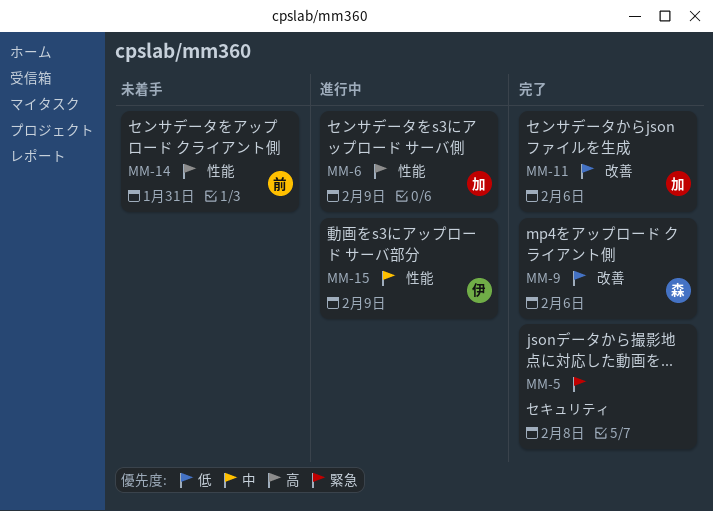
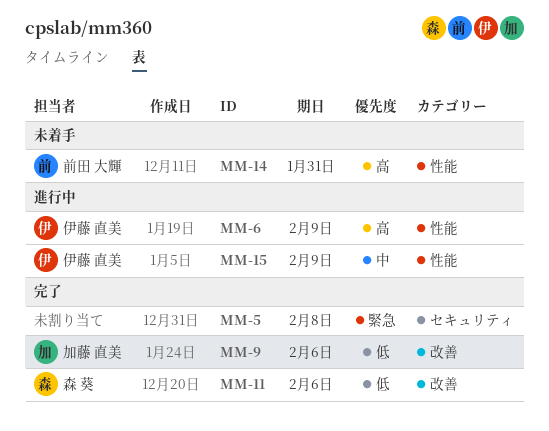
MM-6, owner: 加藤 直美 -> 伊藤 直美
MM-9, owner: 森 葵 -> 加藤 直美
MM-11, owner: 加藤 直美 -> 森 葵

